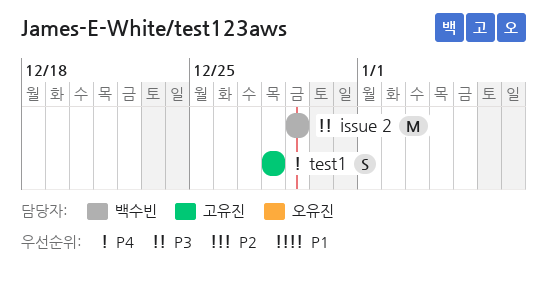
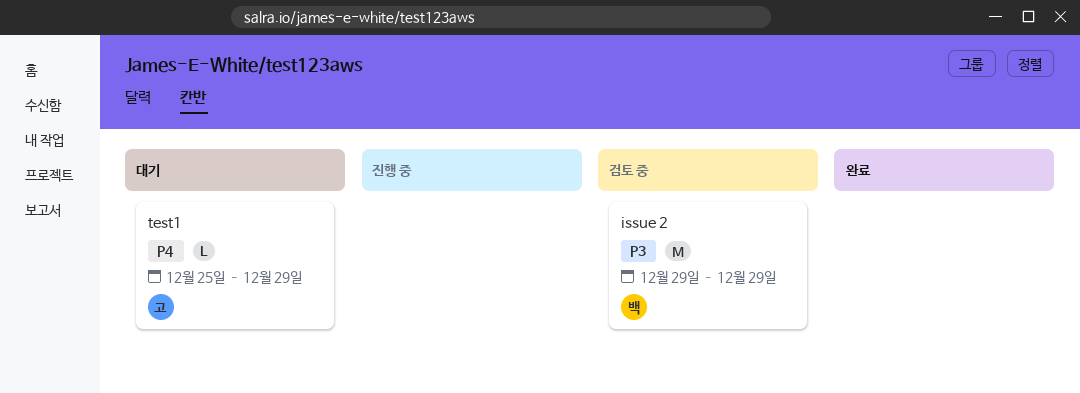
test1, estimate: S -> L
test1, start: Dec 28 -> Dec 25
test1, due: Dec 28 -> Dec 29

